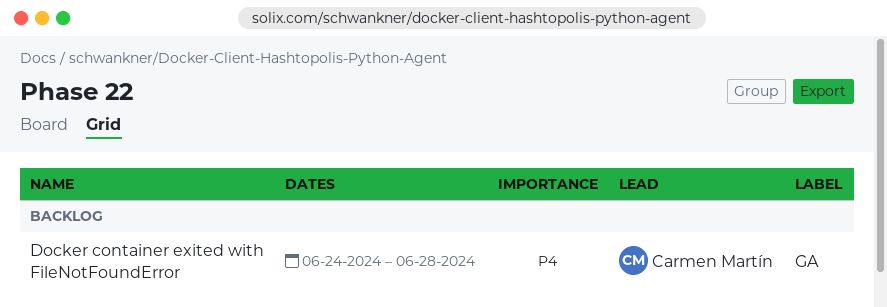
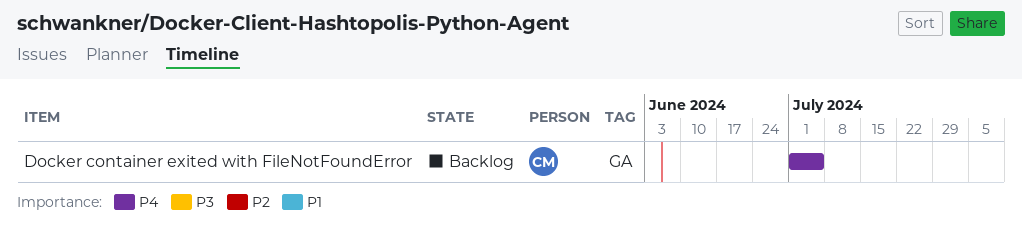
Docker container exited with FileNotFoundError, start: Jun 24 -> Jul 1
Docker container exited with FileNotFoundError, due: Jun 28 -> Jul 5

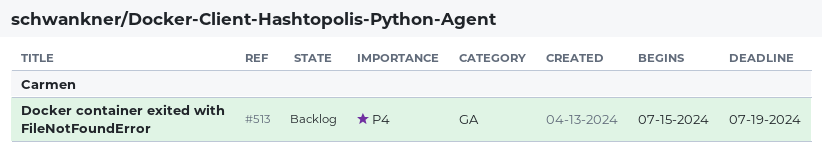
Docker container exited with FileNotFoundError, start: Jul 1 -> Jul 15
Docker container exited with FileNotFoundError, due: Jul 5 -> Jul 19

